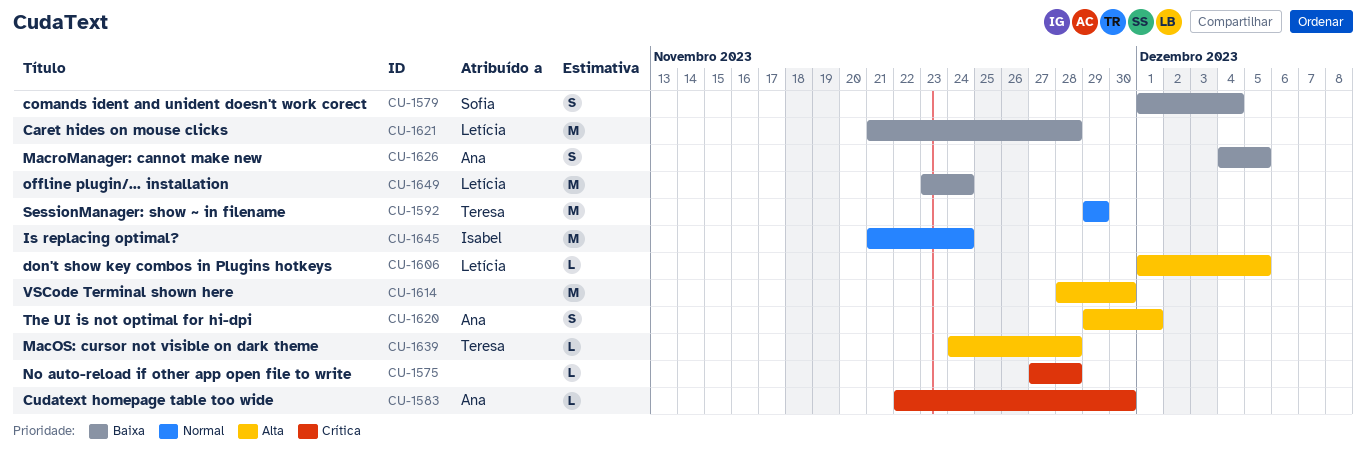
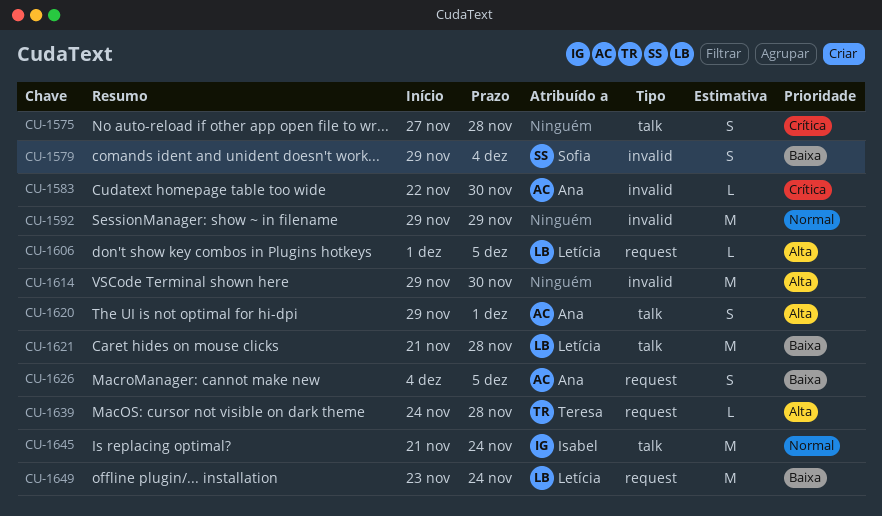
CU-1575, estimate: L -> S
CU-1579, start: Dec 1 -> Nov 29
CU-1592, owner: Teresa -> none
CU-1614, start: Nov 28 -> Nov 29

